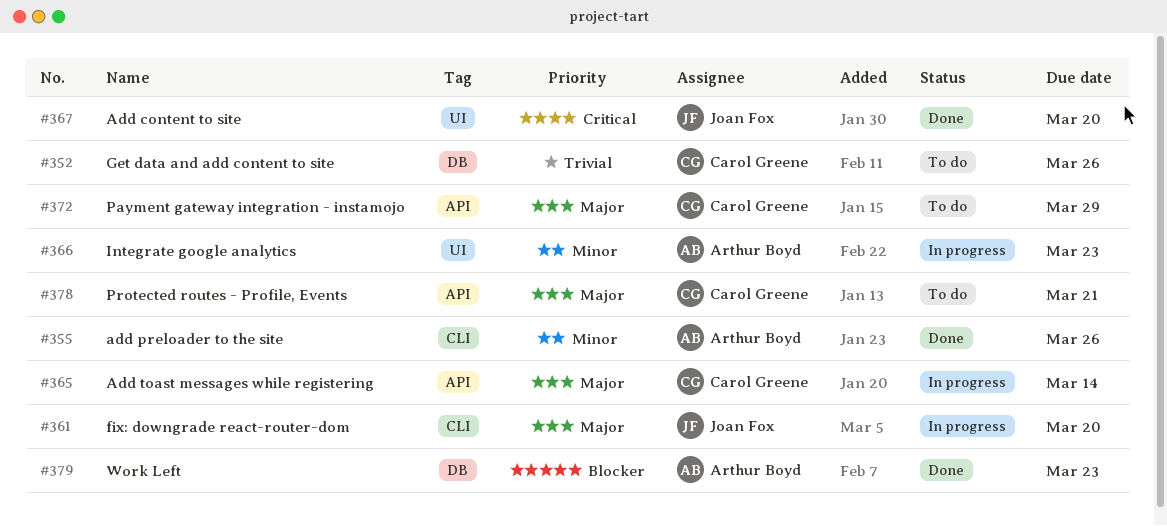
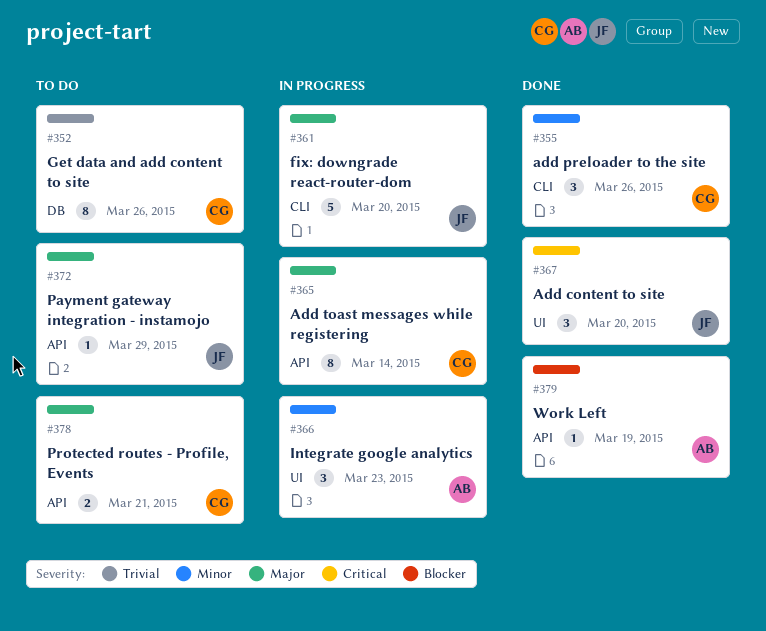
#355, owner: Arthur Boyd -> Carol Greene
#372, owner: Carol Greene -> Joan Fox
#379, label: DB -> API
#379, due: Mar 23 -> Mar 19

